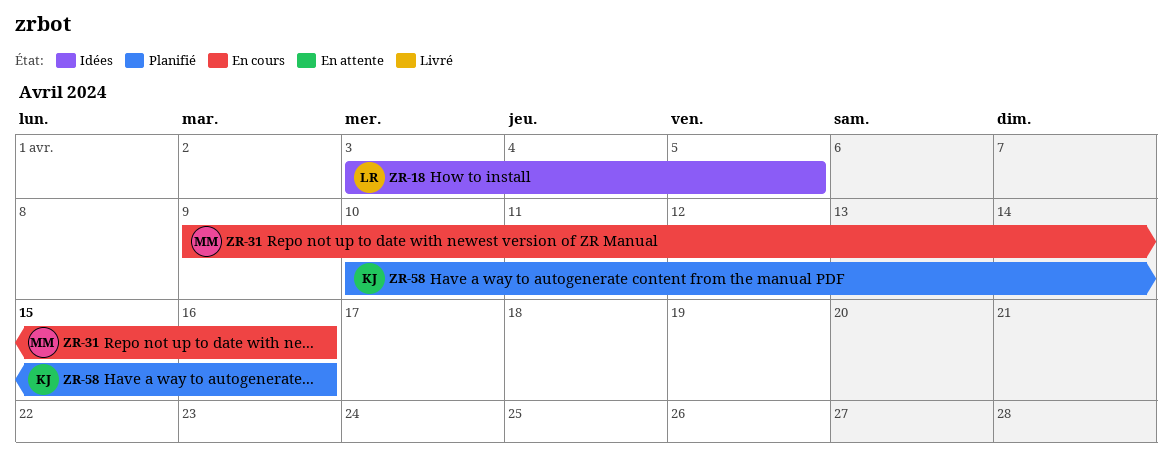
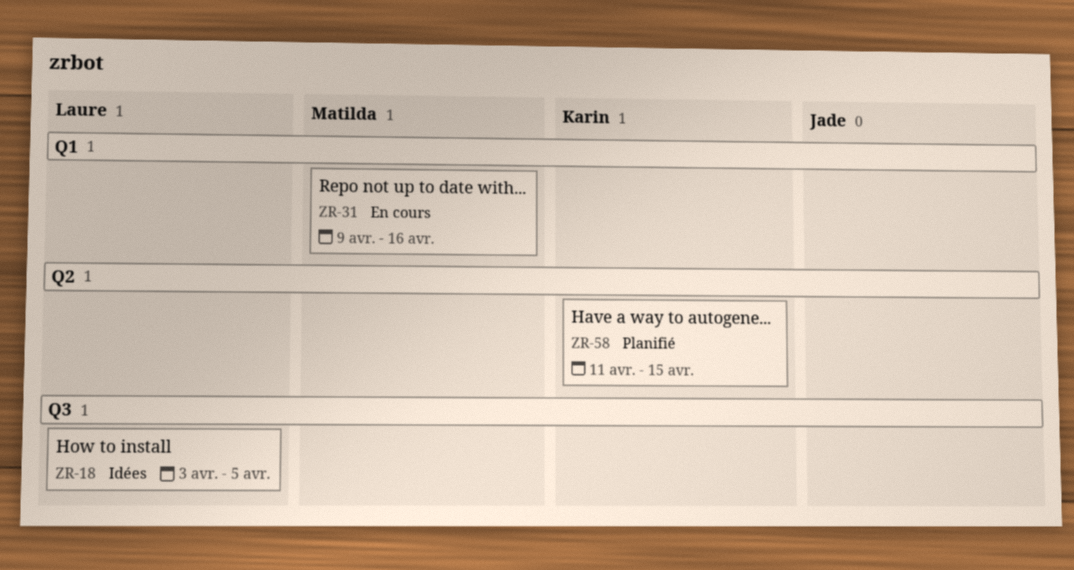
ZR-58, start: Apr 10 -> Apr 11
ZR-58, due: Apr 16 -> Apr 15

